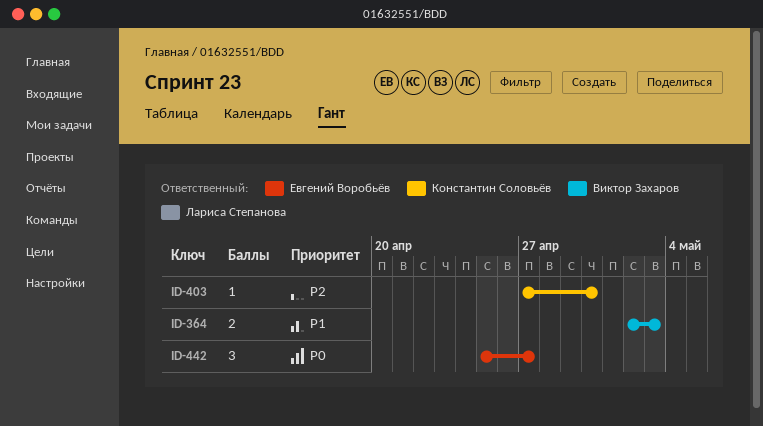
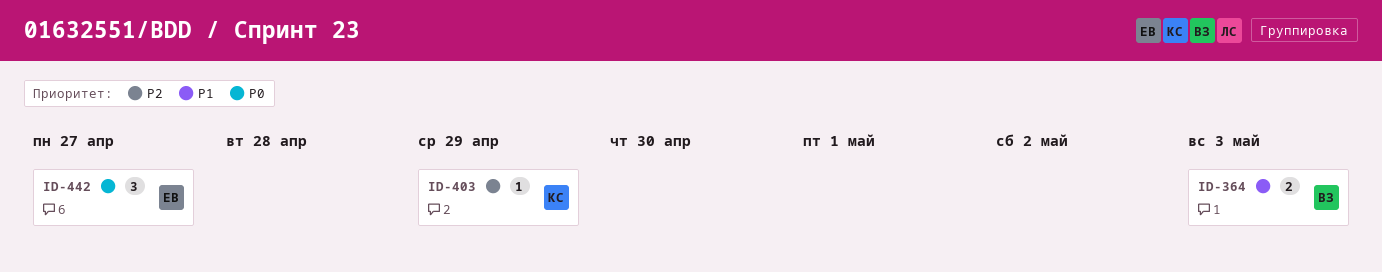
ID-403, due: Apr 30 -> Apr 29

